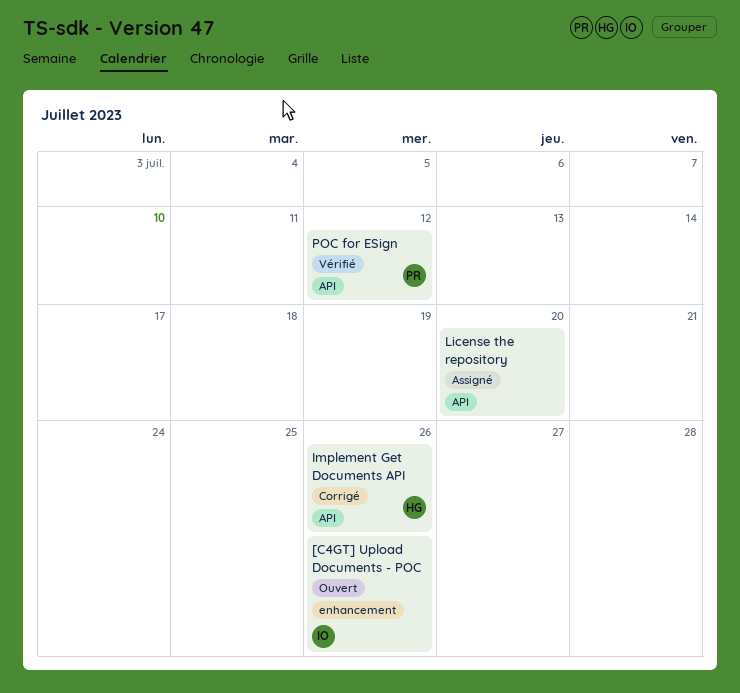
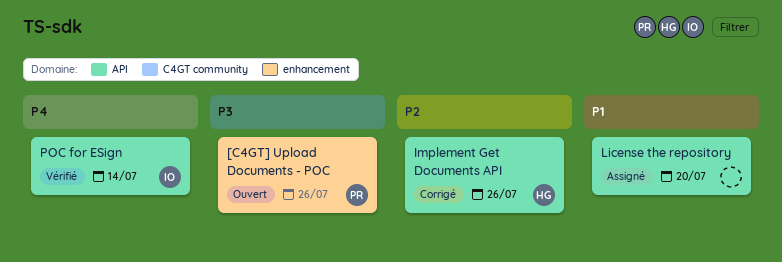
[C4GT] Upload Documents - POC, owner: IO -> PR
POC for ESign, owner: PR -> IO
POC for ESign, due: Jul 12 -> Jul 14

